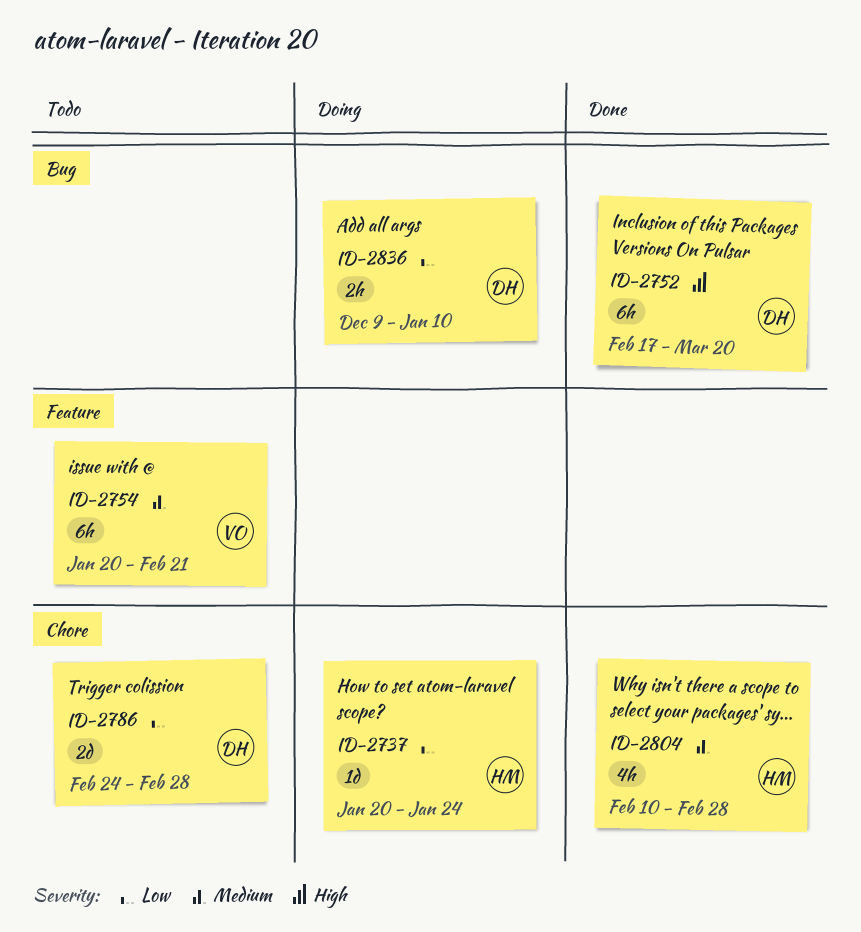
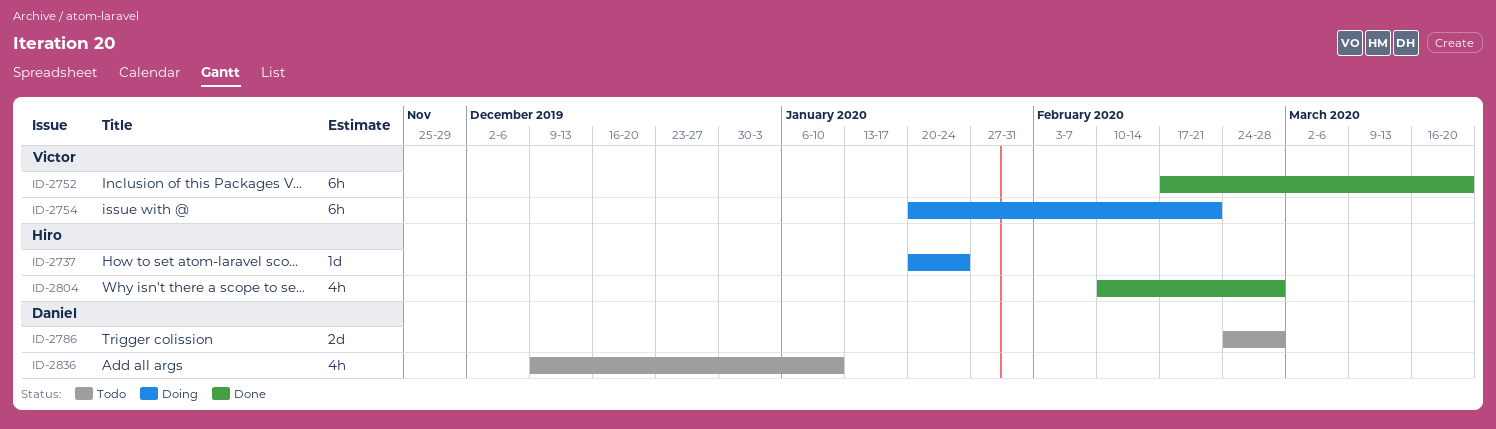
ID-2752, owner: Daniel -> Victor
ID-2754, status: Todo -> Doing
ID-2836, status: Doing -> Todo
ID-2836, estimate: 2h -> 4h

